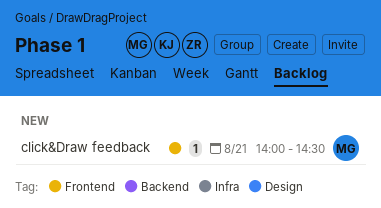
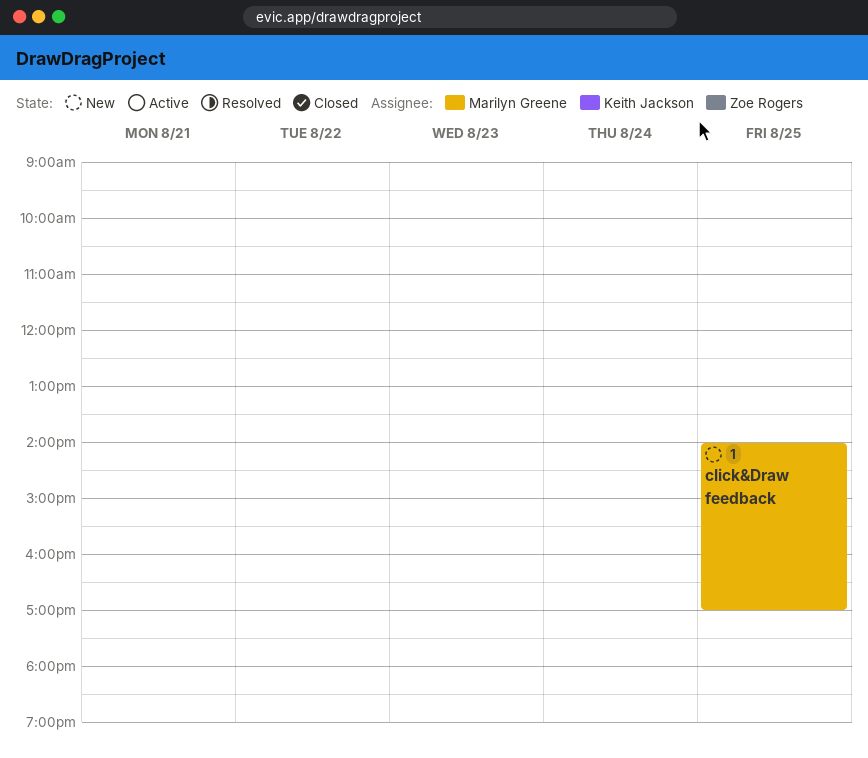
click&Draw feedback, day: Aug 21 -> Aug 25
click&Draw feedback, ends: 14:30 -> 17:00

